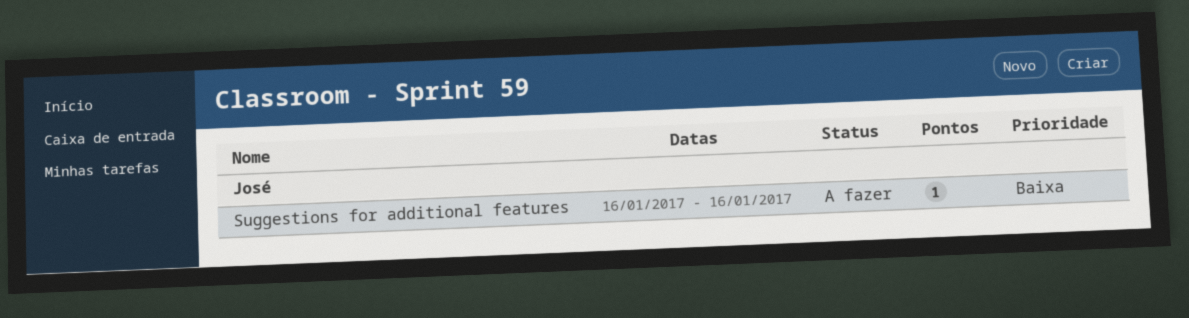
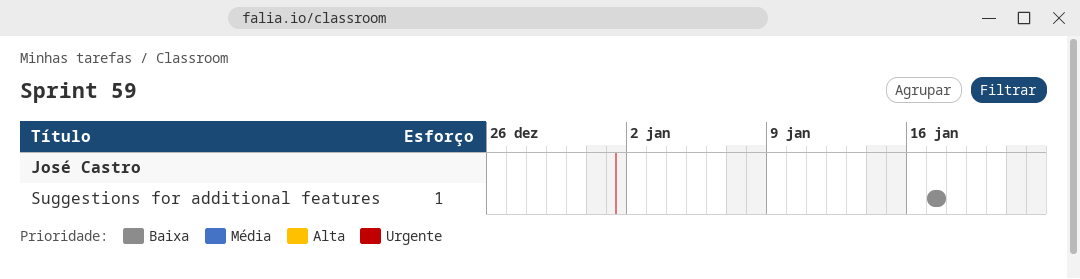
Suggestions for additional features, start: Jan 16 -> Jan 17
Suggestions for additional features, due: Jan 16 -> Jan 17

